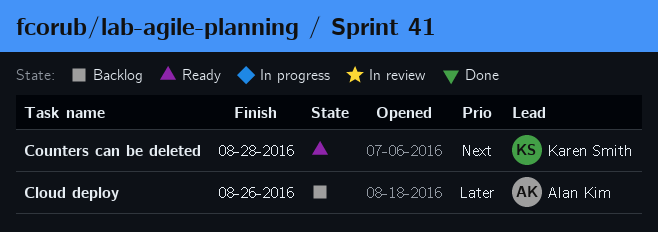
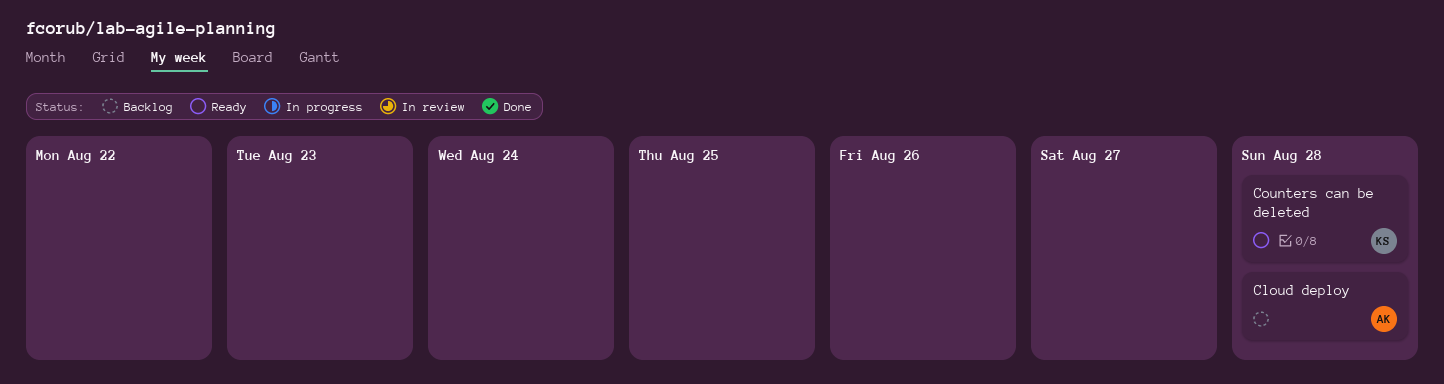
Cloud deploy, due: Aug 26 -> Aug 28

